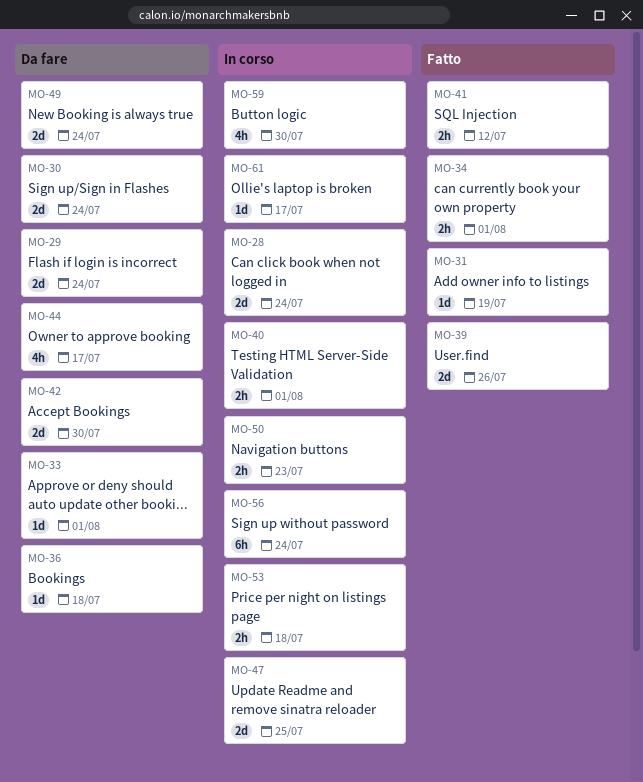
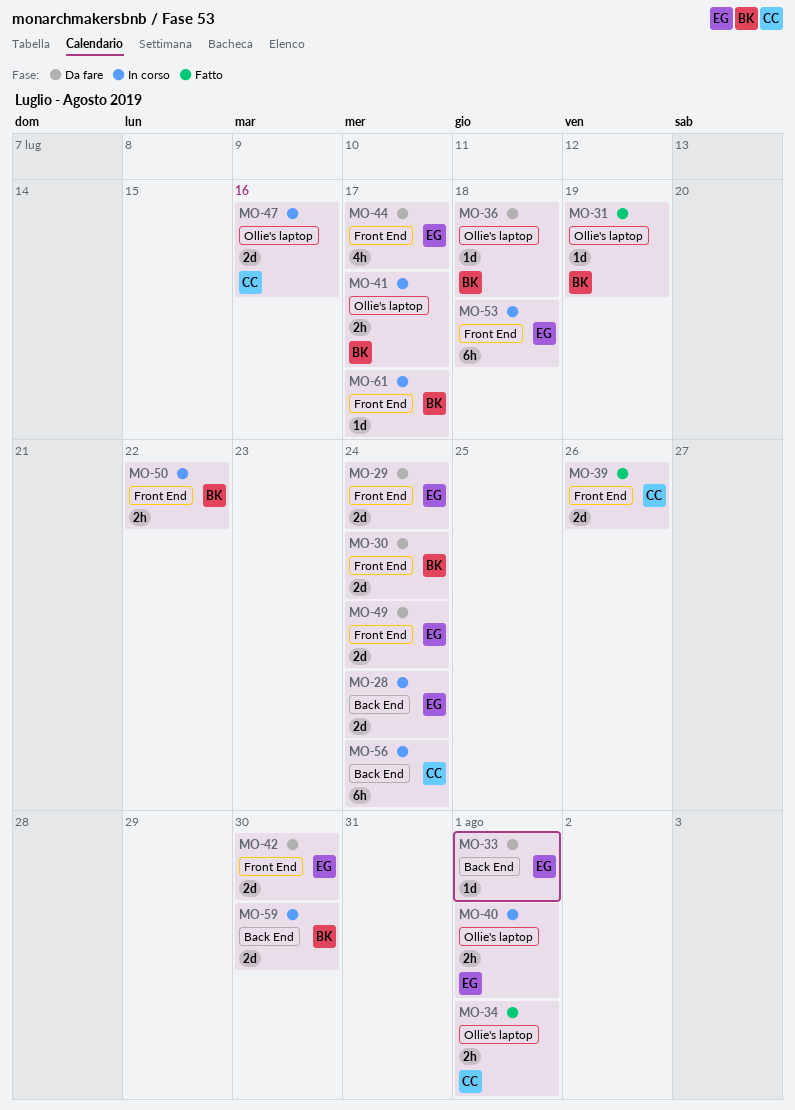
MO-41, status: Fatto -> In corso
MO-41, due: Jul 12 -> Jul 17
MO-47, due: Jul 25 -> Jul 16
MO-50, due: Jul 23 -> Jul 22
MO-53, estimate: 2h -> 6h
MO-59, estimate: 4h -> 2d

